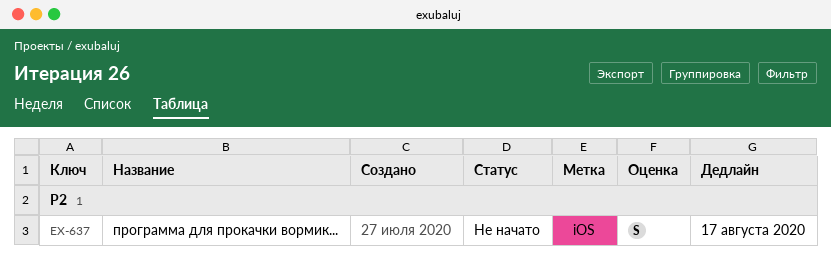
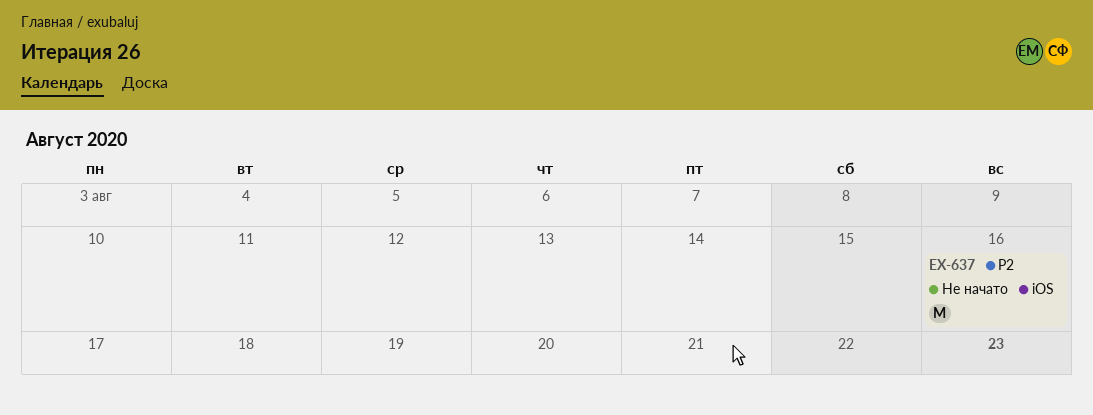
EX-637, estimate: S -> M
EX-637, due: Aug 17 -> Aug 16

